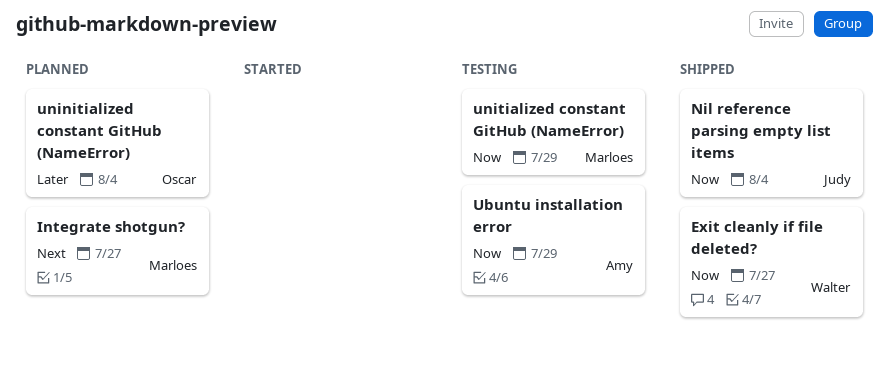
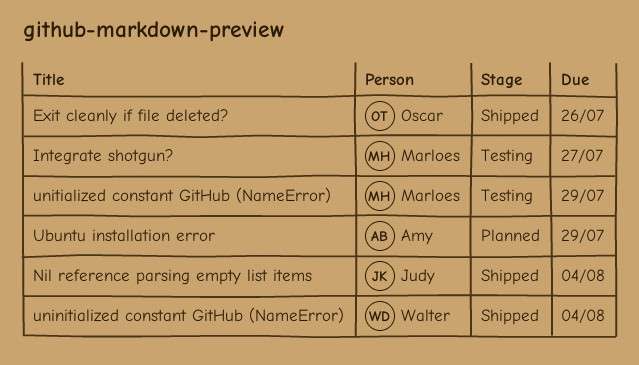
Exit cleanly if file deleted?, owner: Walter -> Oscar
Exit cleanly if file deleted?, due: Jul 27 -> Jul 26
Integrate shotgun?, status: Planned -> Testing
Ubuntu installation error, status: Testing -> Planned
uninitialized constant GitHub (NameError), status: Planned -> Shipped
uninitialized constant GitHub (NameError), owner: Oscar -> Walter

